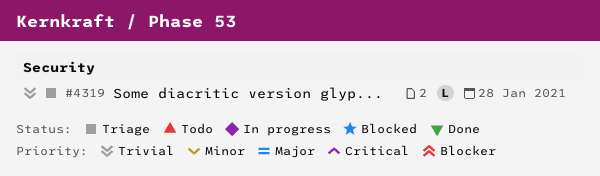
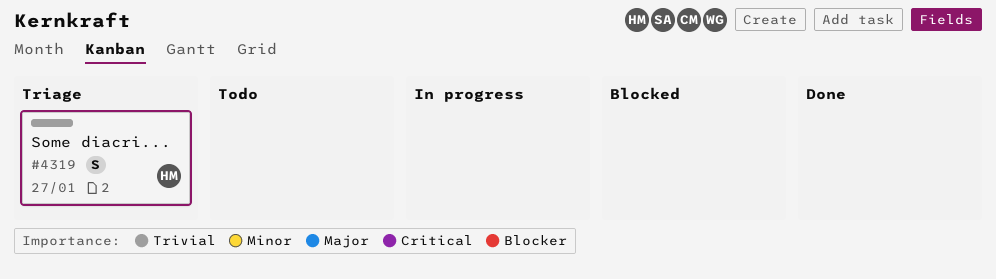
#4319, estimate: L -> S
#4319, due: Jan 28 -> Jan 27

